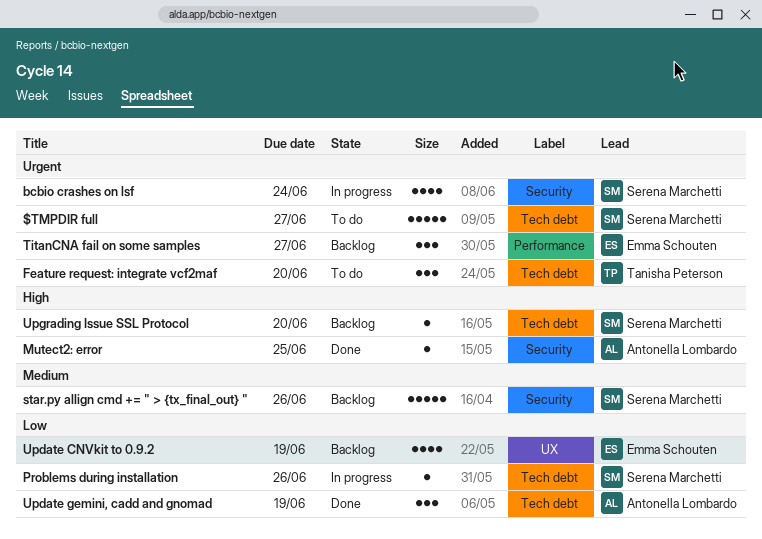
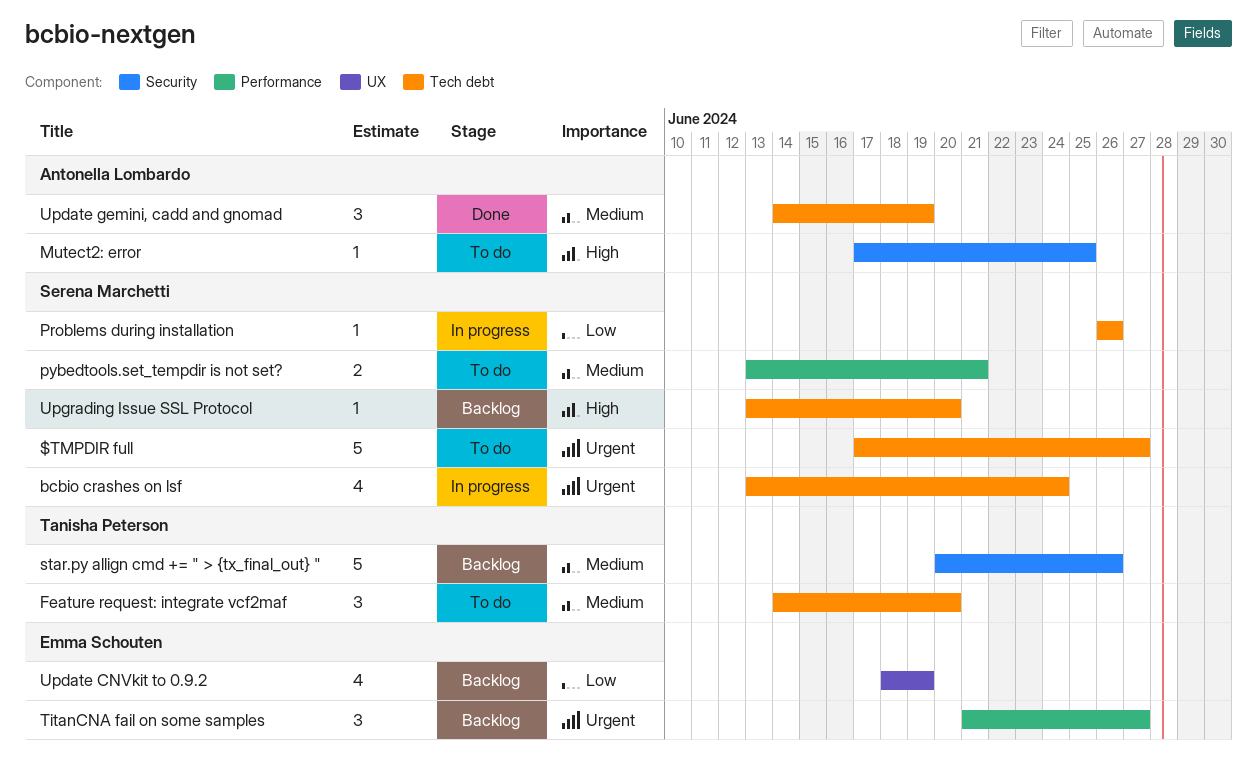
bcbio crashes on lsf, label: Security -> Tech debt
Feature request: integrate vcf2maf, priority: Urgent -> Medium
Mutect2: error, status: Done -> To do
pybedtools.set_tempdir is not set?: none -> present
star.py allign cmd += " > {tx_final_out} ", owner: Serena Marchetti -> Tanisha Peterson
Update gemini, cadd and gnomad, priority: Low -> Medium

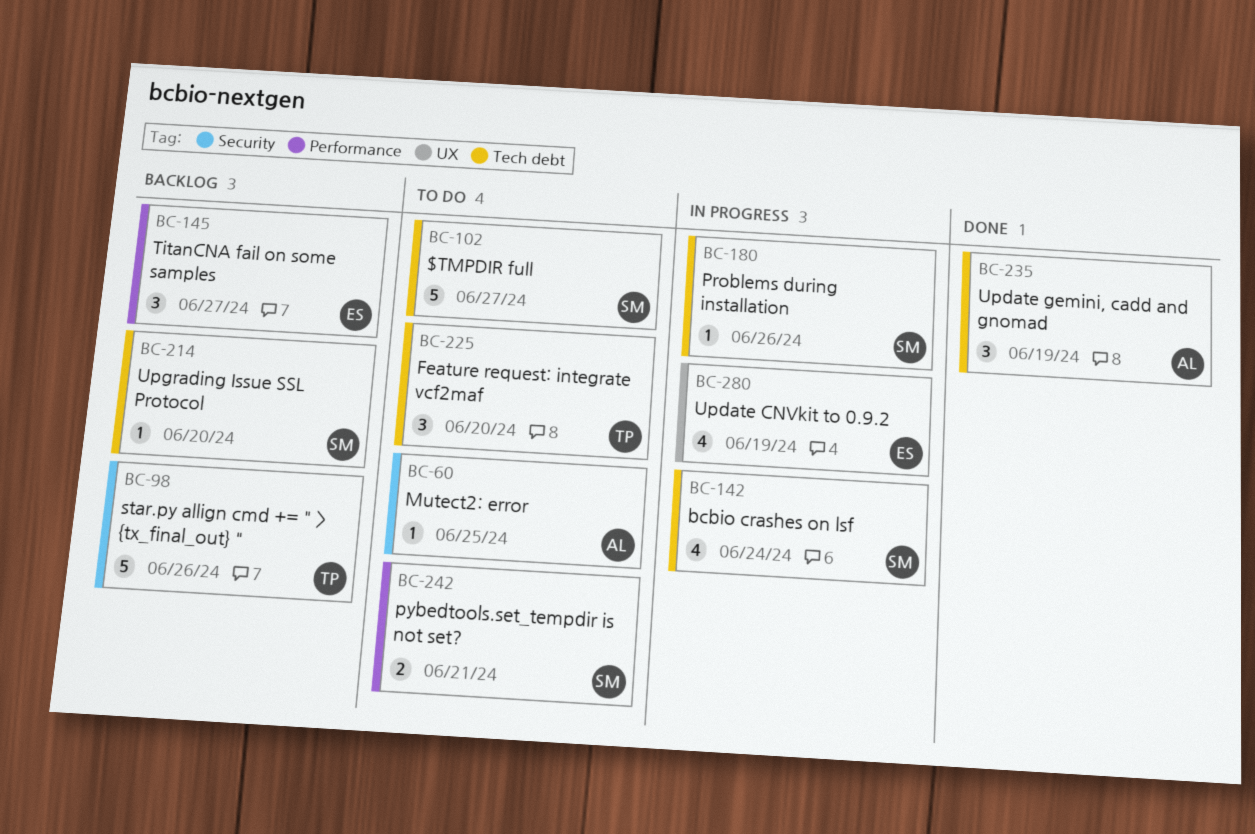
Update CNVkit to 0.9.2, status: Backlog -> In progress

